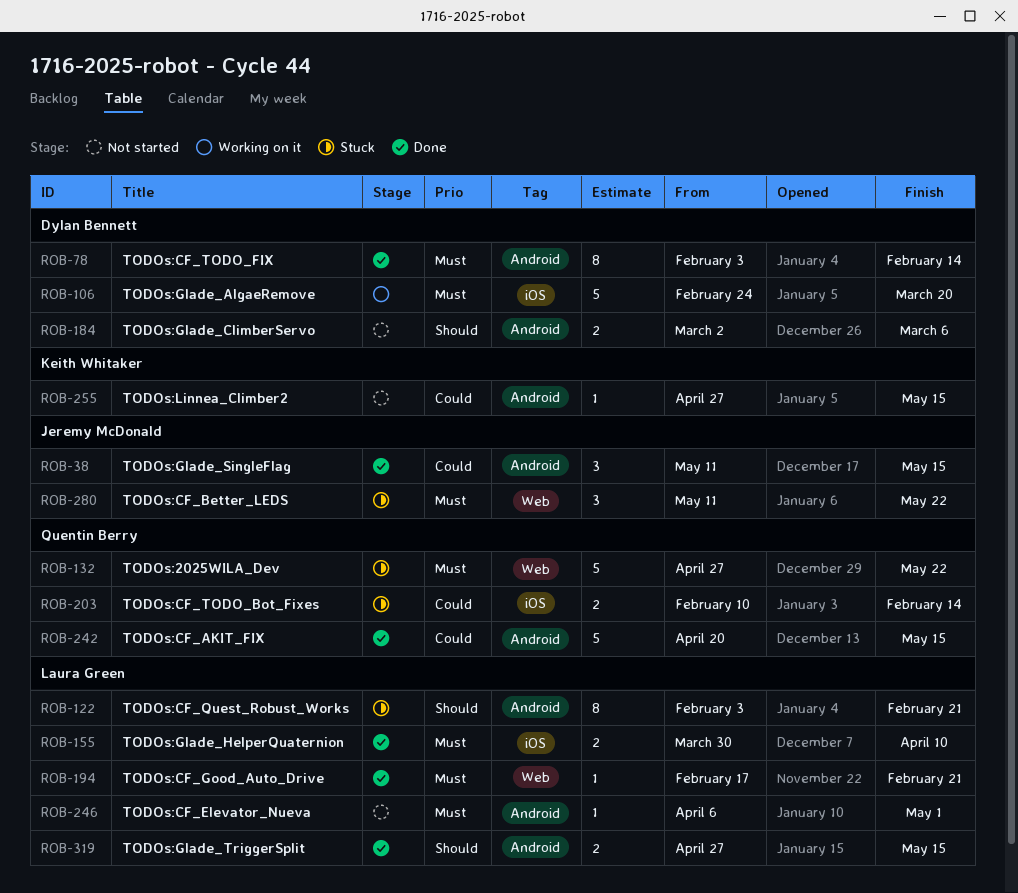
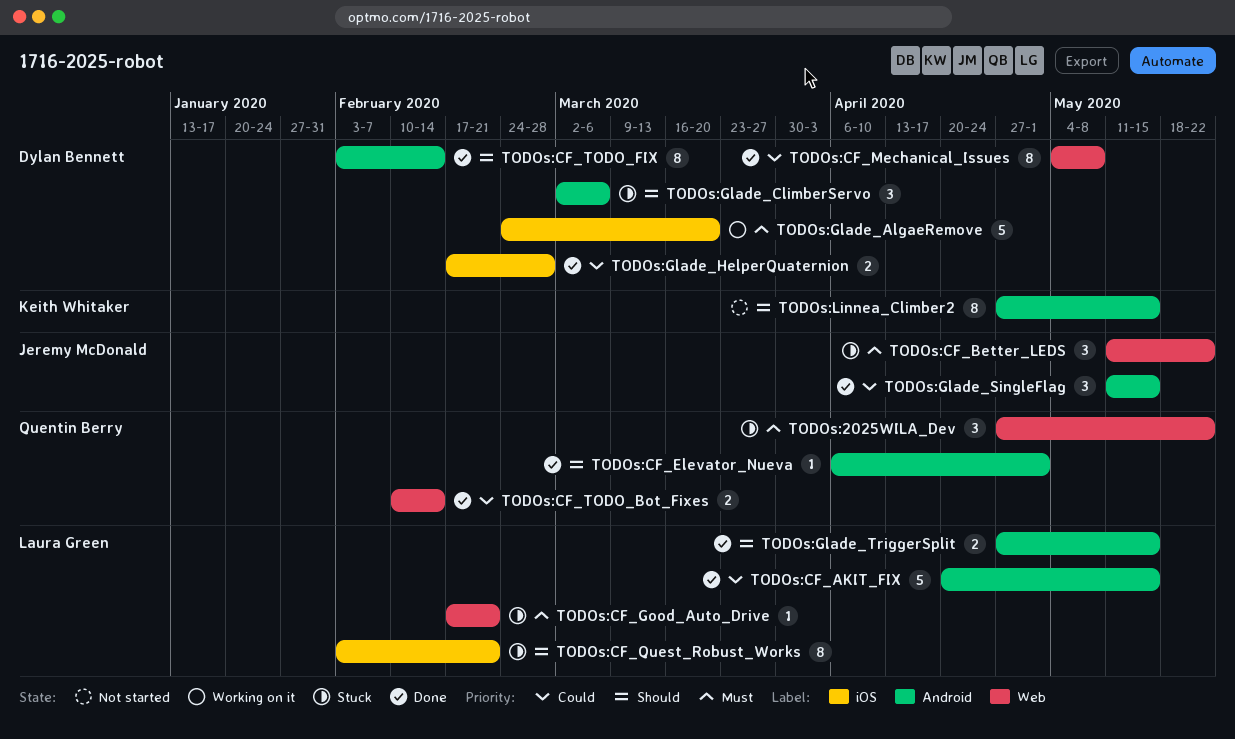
TODOs:2025WILA_Dev, estimate: 5 -> 3
TODOs:CF_AKIT_FIX, owner: Quentin Berry -> Laura Green
TODOs:CF_Elevator_Nueva, status: Not started -> Done
TODOs:CF_Elevator_Nueva, owner: Laura Green -> Quentin Berry
TODOs:CF_Elevator_Nueva, priority: Must -> Should
TODOs:CF_Good_Auto_Drive, status: Done -> Stuck
TODOs:CF_Mechanical_Issues: none -> present
TODOs:CF_Quest_Robust_Works, label: Android -> iOS
TODOs:CF_TODO_Bot_Fixes, status: Stuck -> Done
TODOs:CF_TODO_Bot_Fixes, label: iOS -> Web
TODOs:CF_TODO_FIX, priority: Must -> Should
TODOs:Glade_ClimberServo, status: Not started -> Stuck
TODOs:Glade_ClimberServo, estimate: 2 -> 3
TODOs:Glade_HelperQuaternion, owner: Laura Green -> Dylan Bennett
TODOs:Glade_HelperQuaternion, priority: Must -> Could
TODOs:Glade_HelperQuaternion, start: Mar 30 -> Feb 17
TODOs:Glade_HelperQuaternion, due: Apr 10 -> Feb 28
TODOs:Linnea_Climber2, priority: Could -> Should
TODOs:Linnea_Climber2, estimate: 1 -> 8

